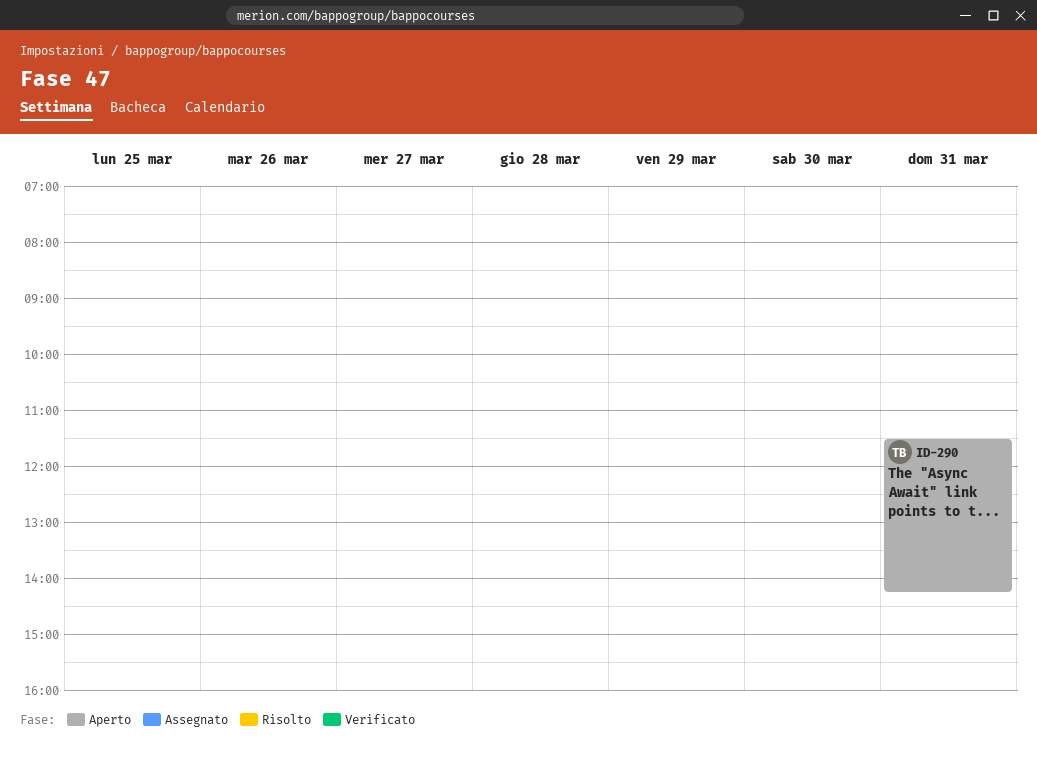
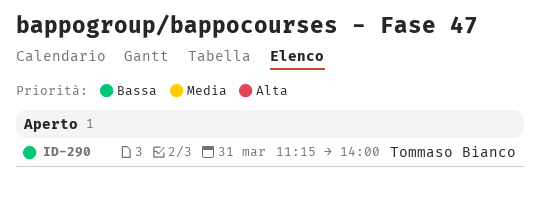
ID-290, begins: 11:30 -> 11:15
ID-290, ends: 14:15 -> 14:00

